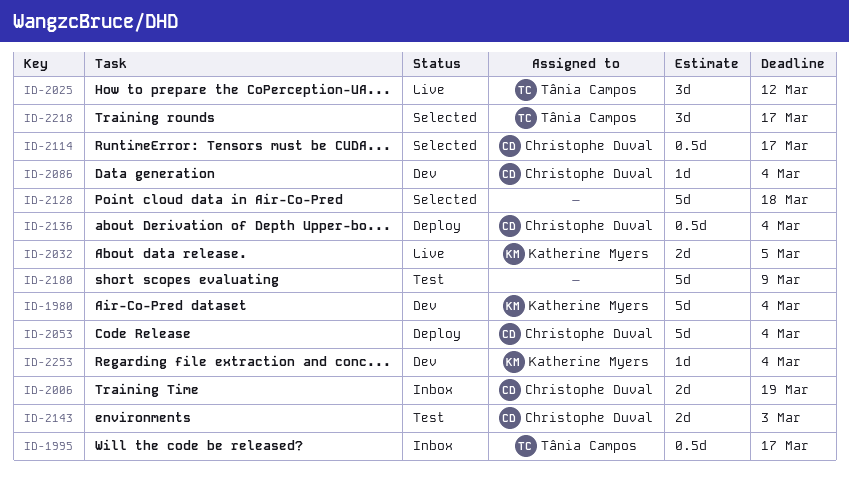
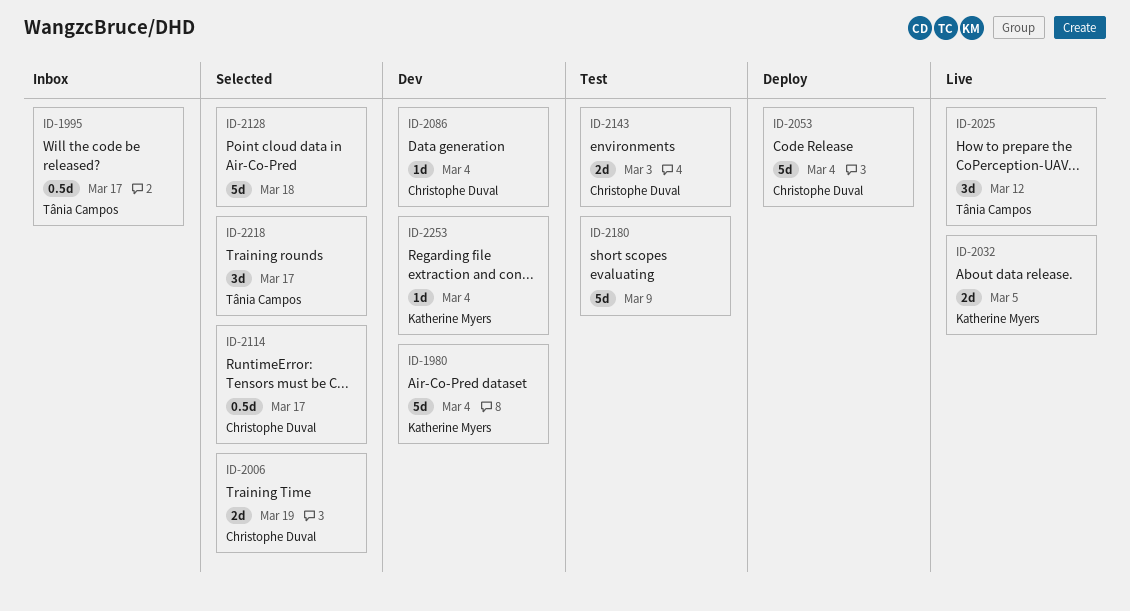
ID-2006, status: Inbox -> Selected
ID-2136: present -> none

